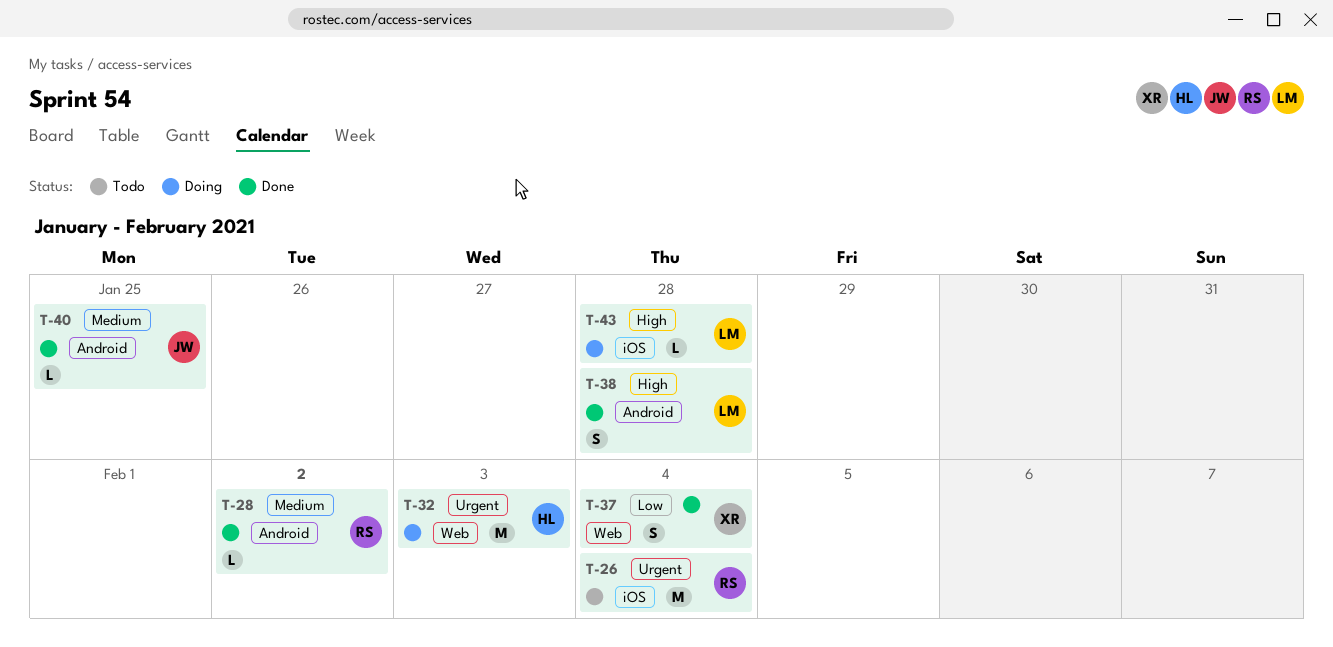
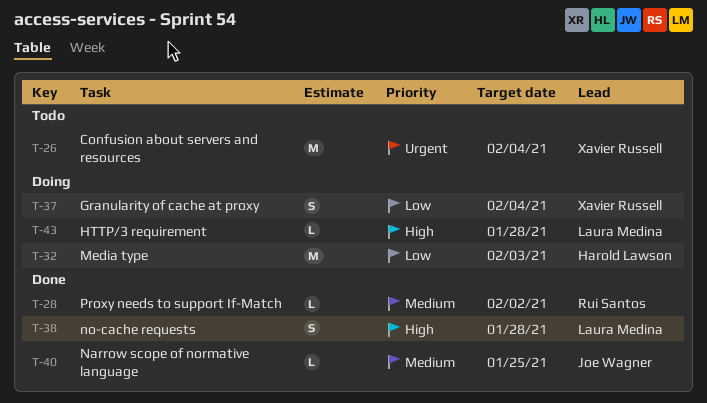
T-26, owner: Rui Santos -> Xavier Russell
T-32, priority: Urgent -> Low
T-37, status: Done -> Doing

